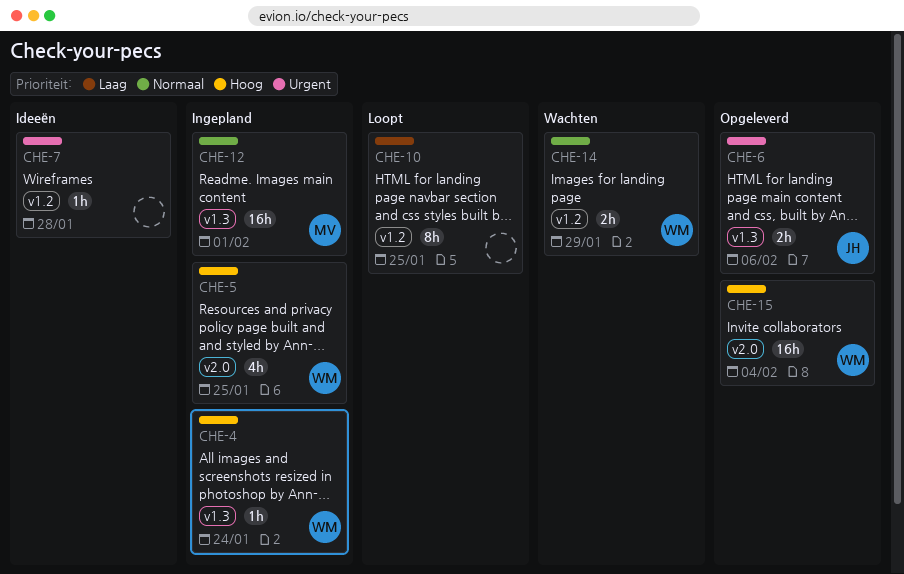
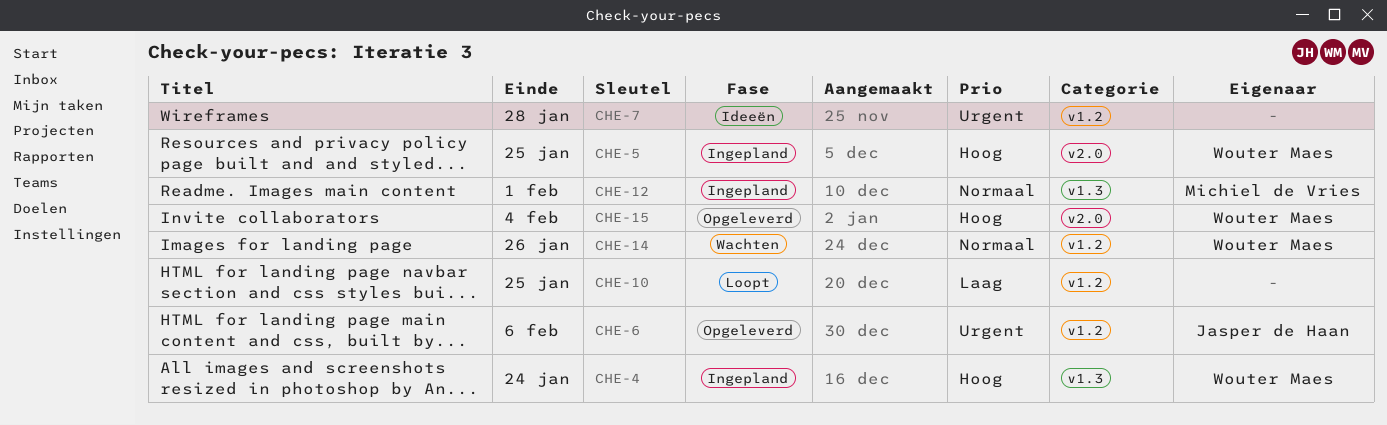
CHE-6, label: v1.3 -> v1.2
CHE-14, due: Jan 29 -> Jan 26

